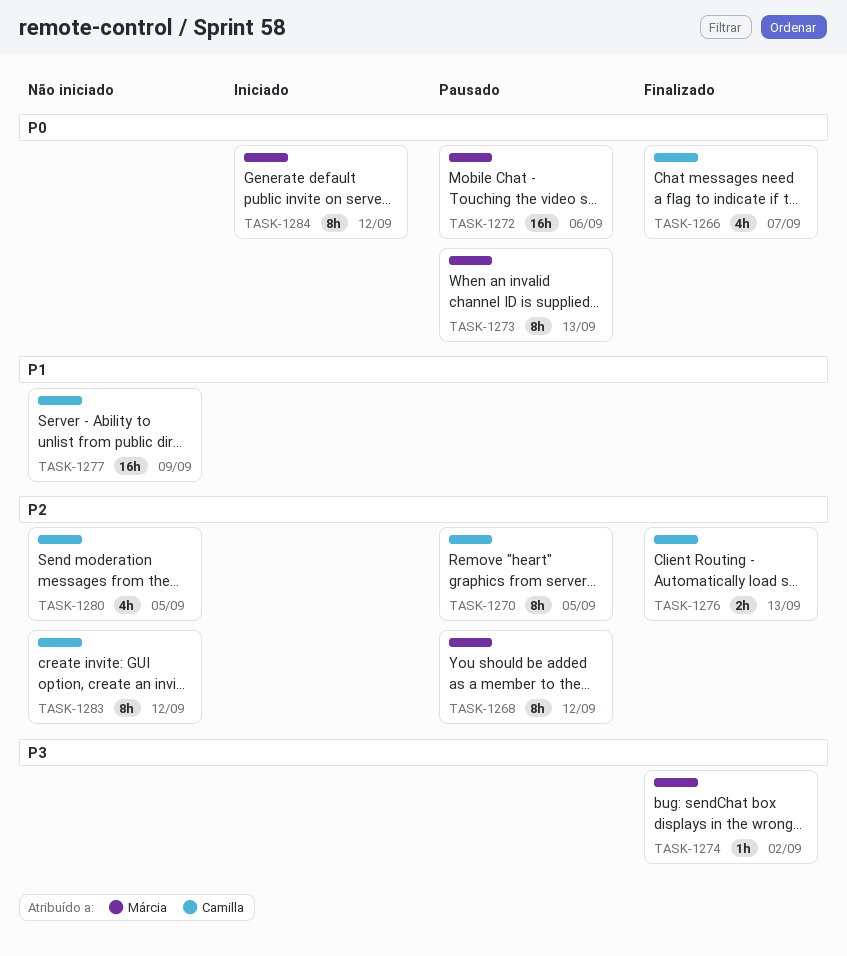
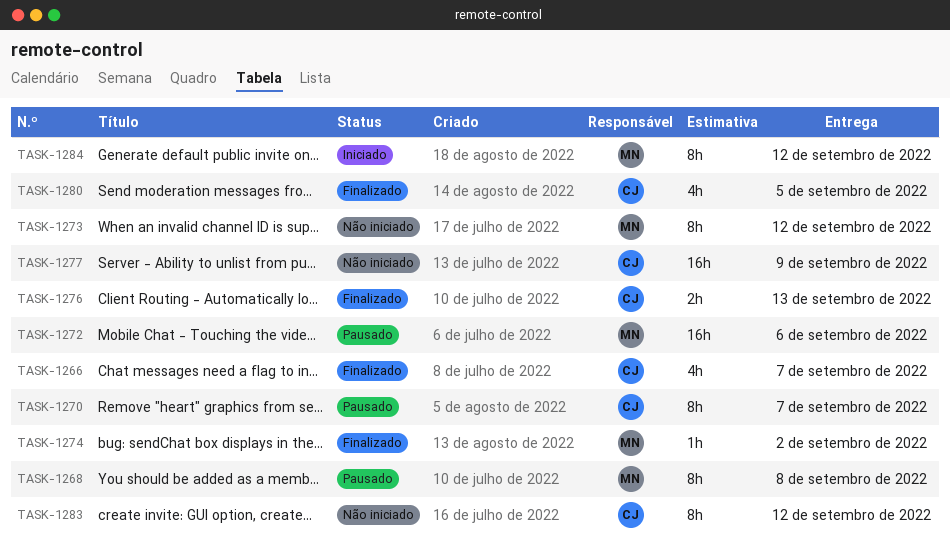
TASK-1268, due: Sep 12 -> Sep 8
TASK-1270, due: Sep 5 -> Sep 7
TASK-1273, status: Pausado -> Não iniciado
TASK-1273, due: Sep 13 -> Sep 12
TASK-1280, status: Não iniciado -> Finalizado

